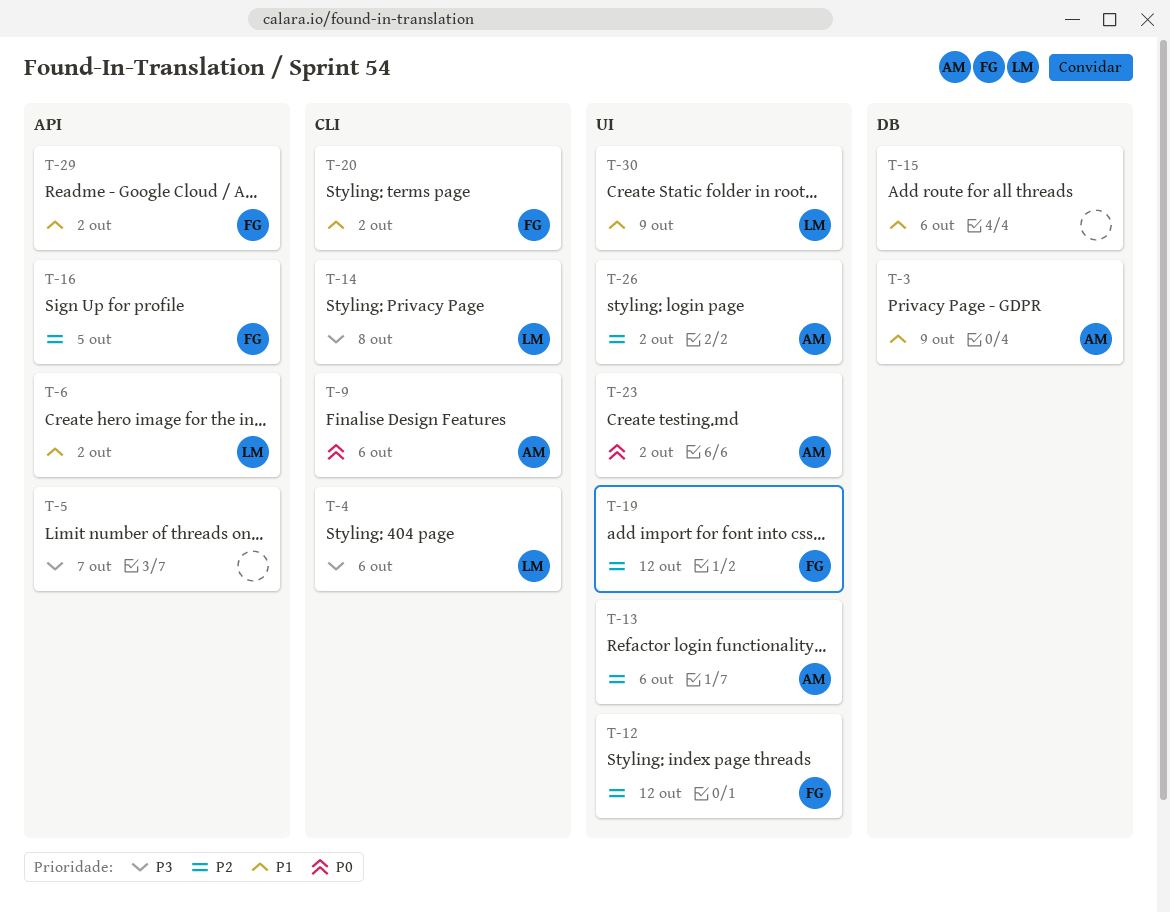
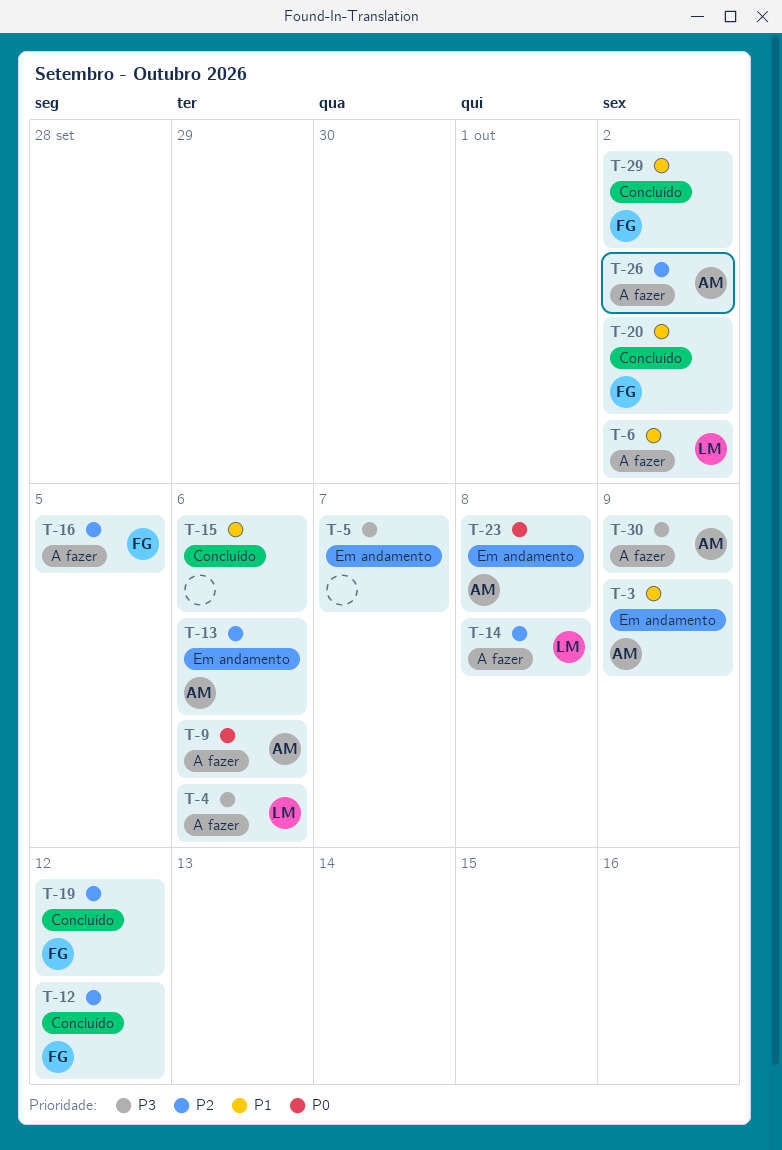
T-14, priority: P3 -> P2
T-23, due: Oct 2 -> Oct 8
T-30, owner: LM -> AM
T-30, priority: P1 -> P3

